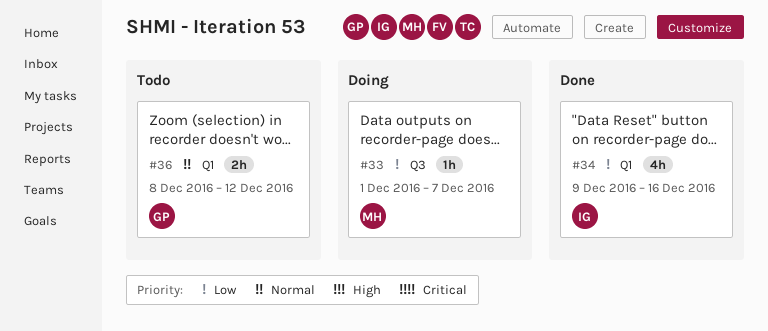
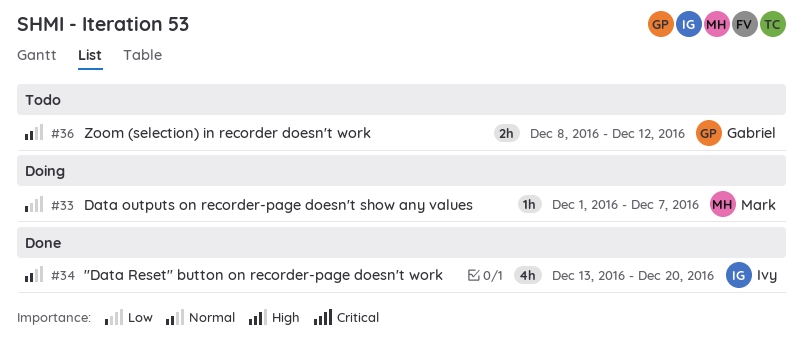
#34, priority: Low -> Normal
#34, start: Dec 9 -> Dec 13
#34, due: Dec 16 -> Dec 20

